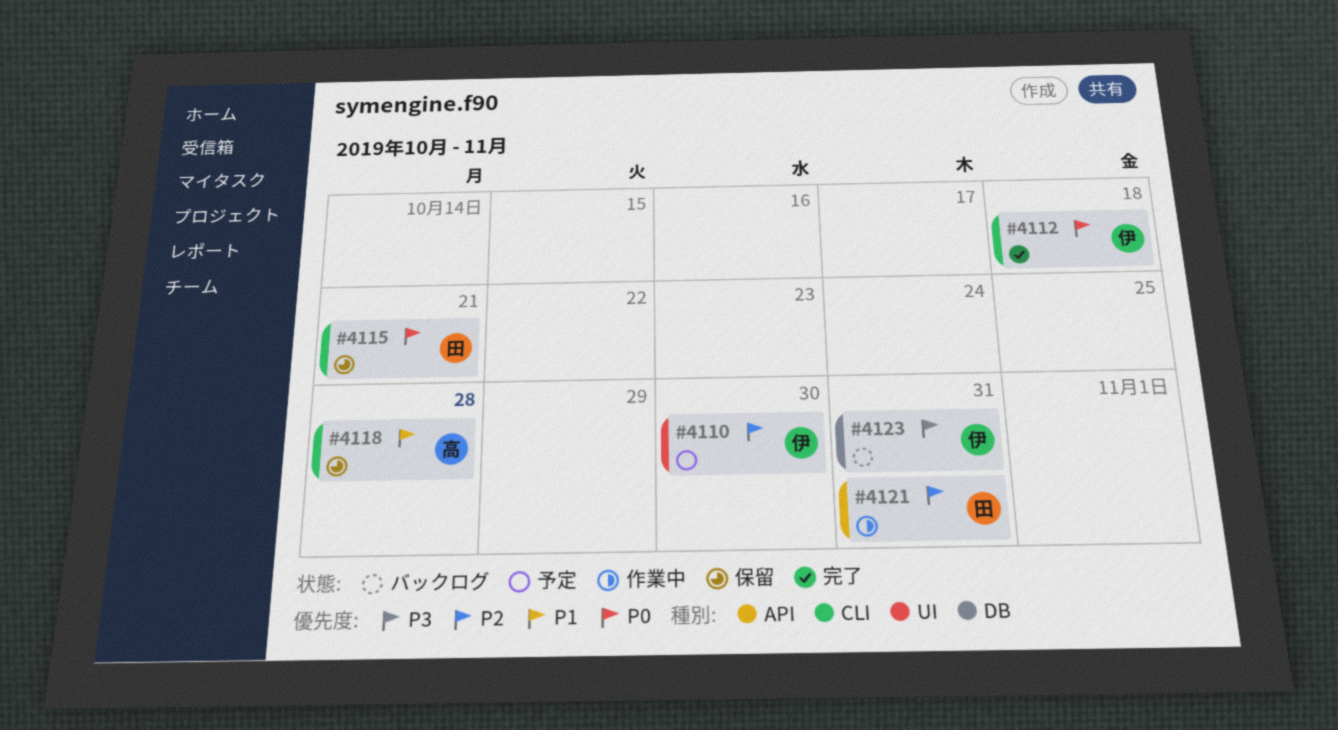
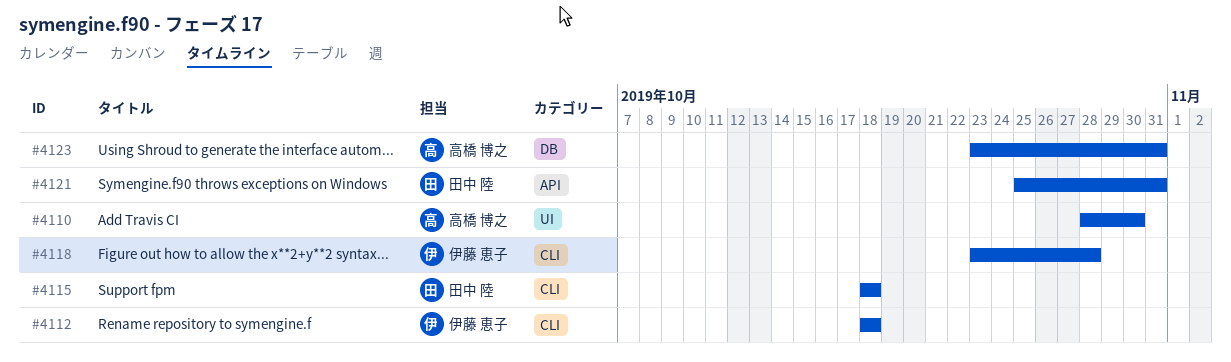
#4110, owner: 伊藤 恵子 -> 高橋 博之
#4115, due: Oct 21 -> Oct 18
#4118, owner: 高橋 博之 -> 伊藤 恵子
#4123, owner: 伊藤 恵子 -> 高橋 博之

